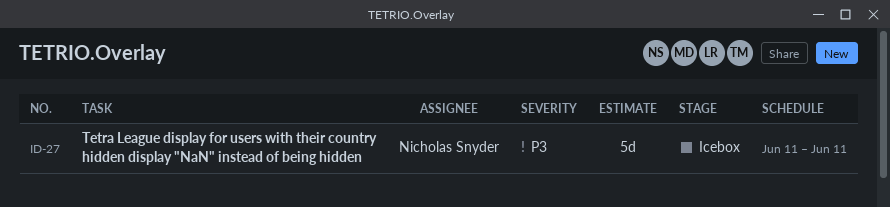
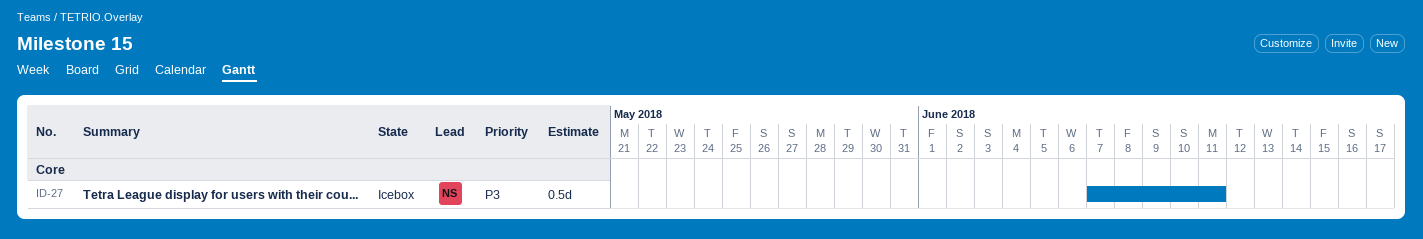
ID-27, estimate: 5d -> 0.5d
ID-27, start: Jun 11 -> Jun 7

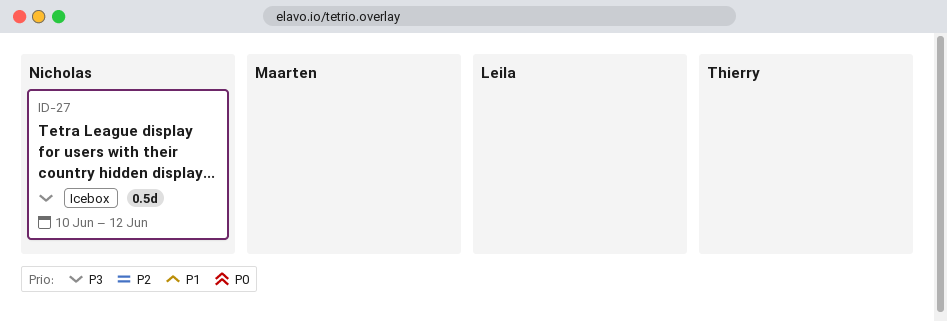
ID-27, start: Jun 7 -> Jun 10
ID-27, due: Jun 11 -> Jun 12

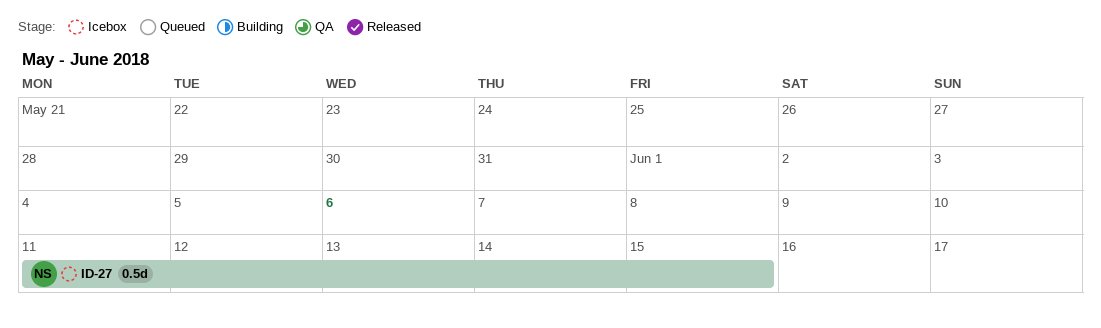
ID-27, start: Jun 10 -> Jun 11
ID-27, due: Jun 12 -> Jun 15

